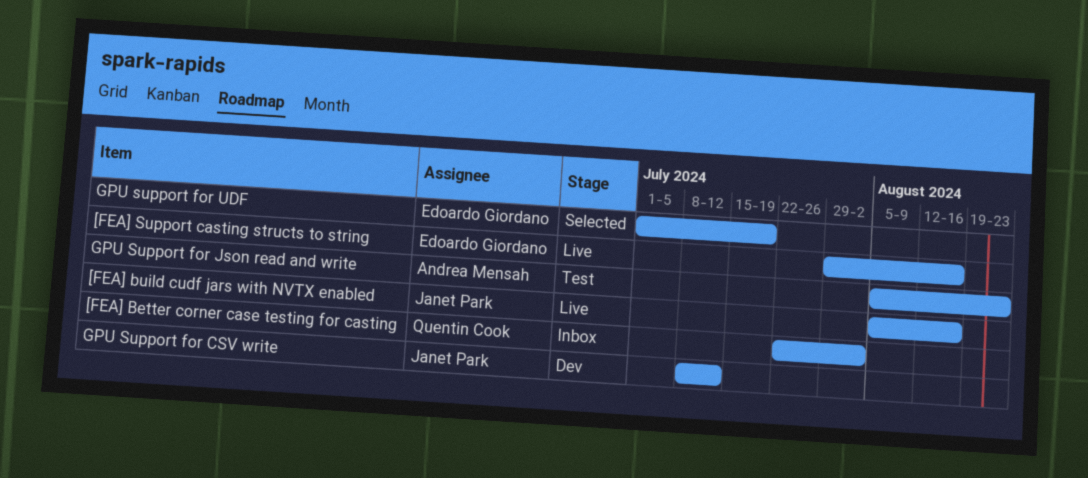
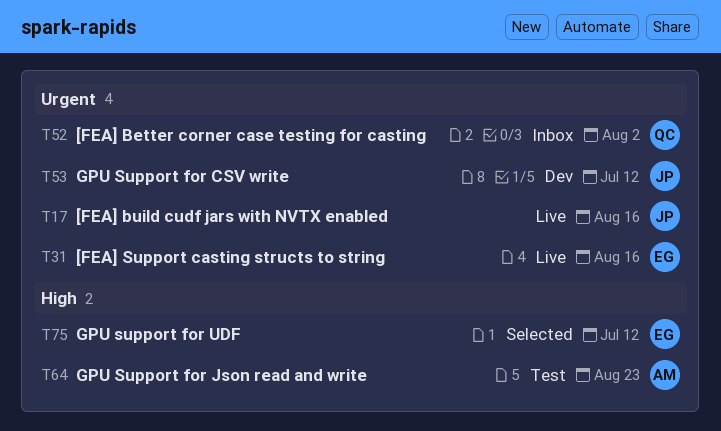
GPU support for UDF, due: Jul 19 -> Jul 12

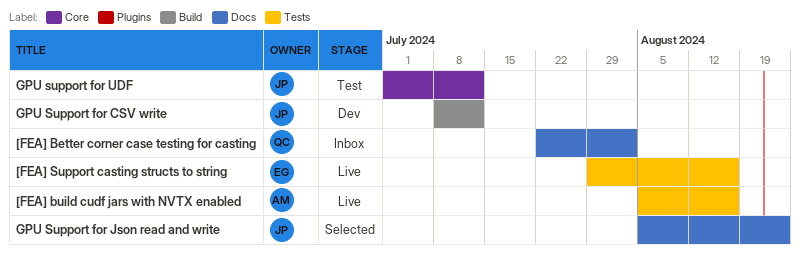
[FEA] build cudf jars with NVTX enabled, owner: JP -> AM
GPU Support for Json read and write, status: Test -> Selected
GPU Support for Json read and write, owner: AM -> JP
GPU support for UDF, status: Selected -> Test
GPU support for UDF, owner: EG -> JP

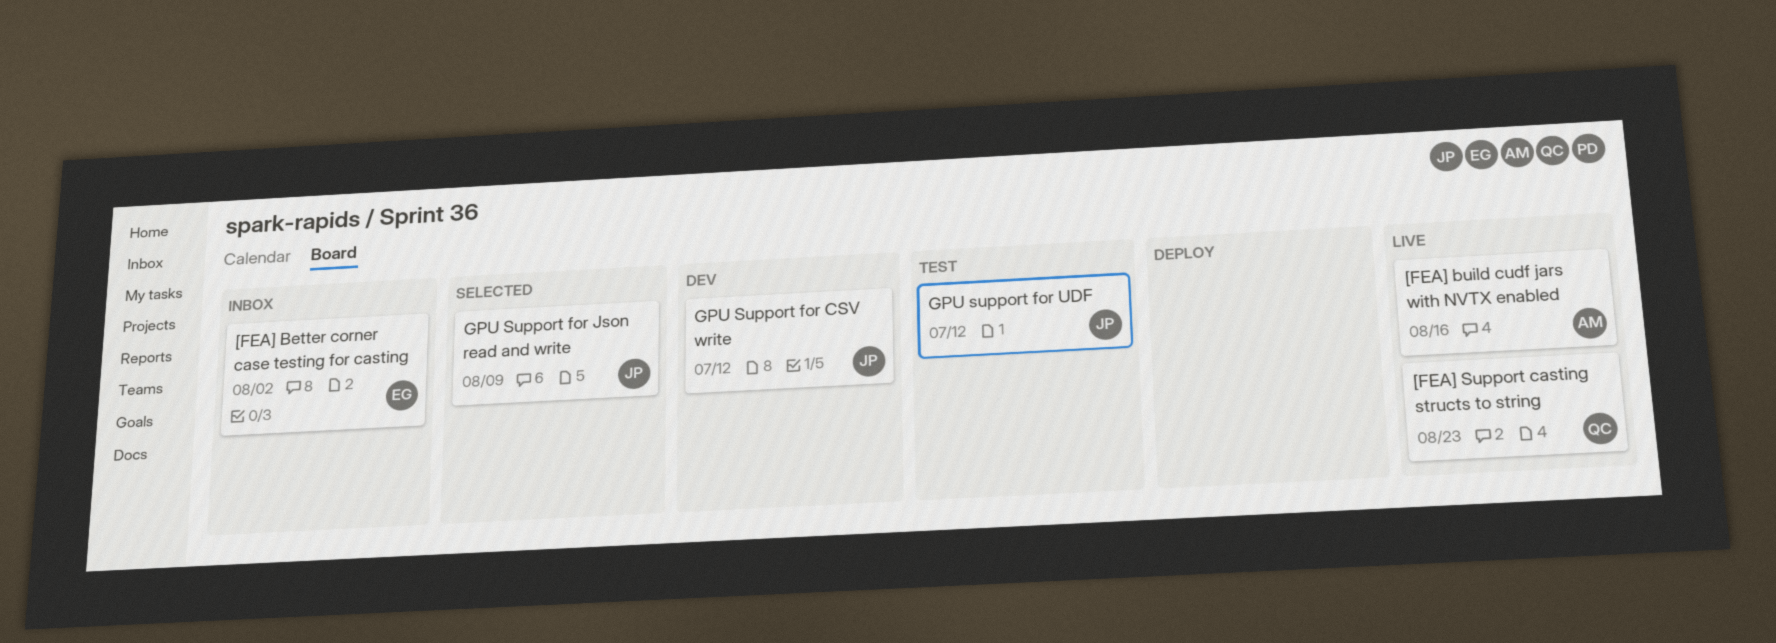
[FEA] Better corner case testing for casting, owner: QC -> EG
[FEA] Support casting structs to string, owner: EG -> QC
[FEA] Support casting structs to string, due: Aug 16 -> Aug 23
GPU Support for Json read and write, due: Aug 23 -> Aug 9

